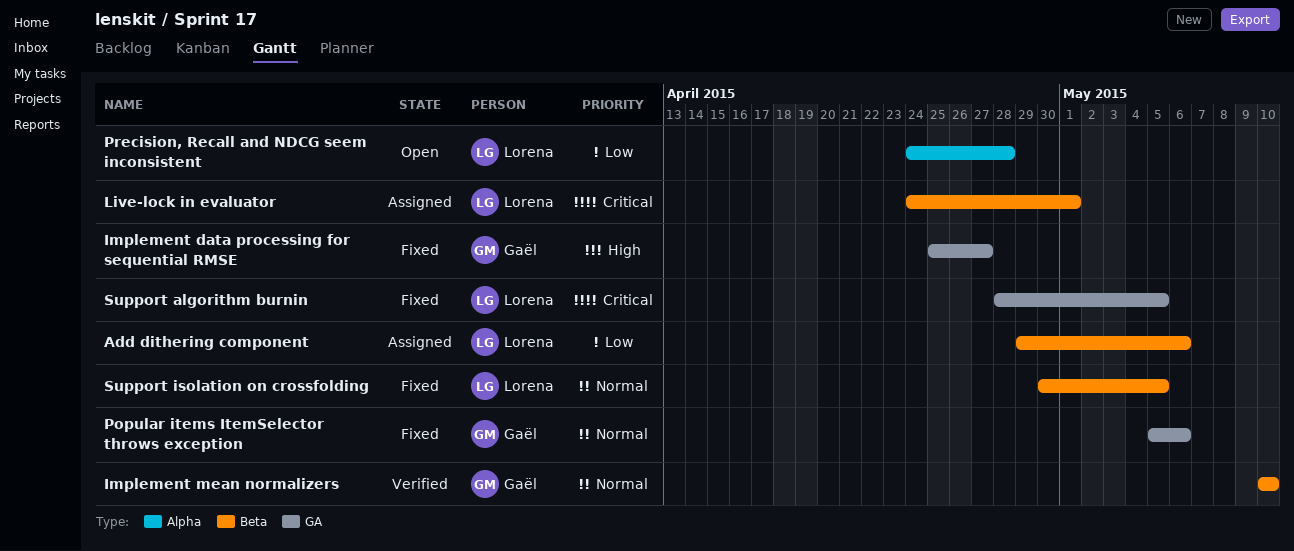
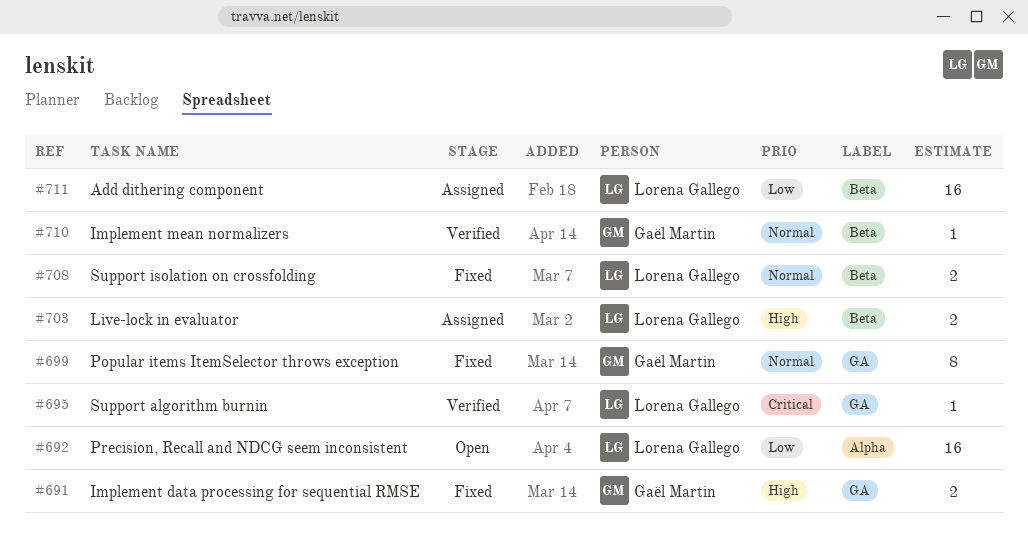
Live-lock in evaluator, priority: Critical -> High
Support algorithm burnin, status: Fixed -> Verified

